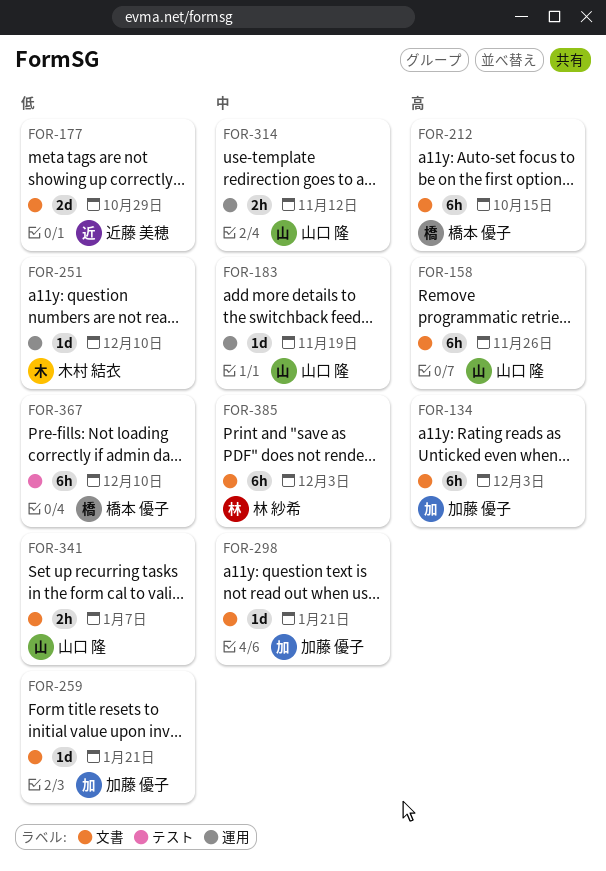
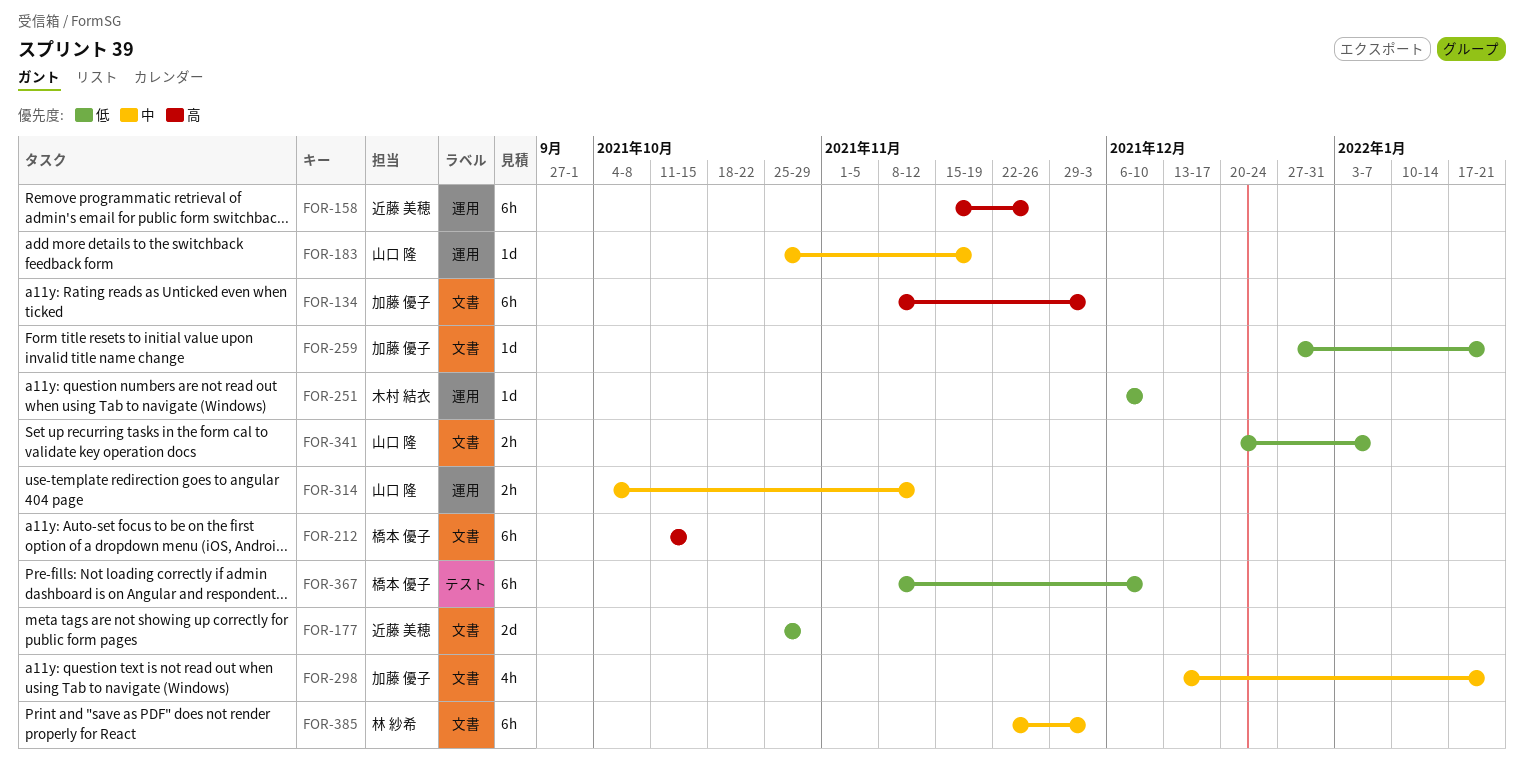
FOR-158, owner: 山口 隆 -> 近藤 美穂
FOR-158, label: 文書 -> 運用
FOR-298, estimate: 1d -> 4h

